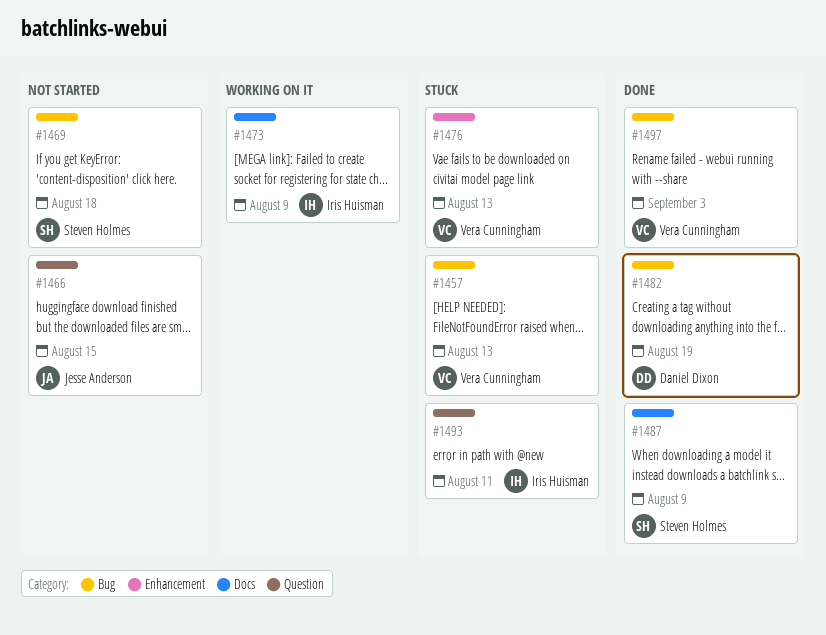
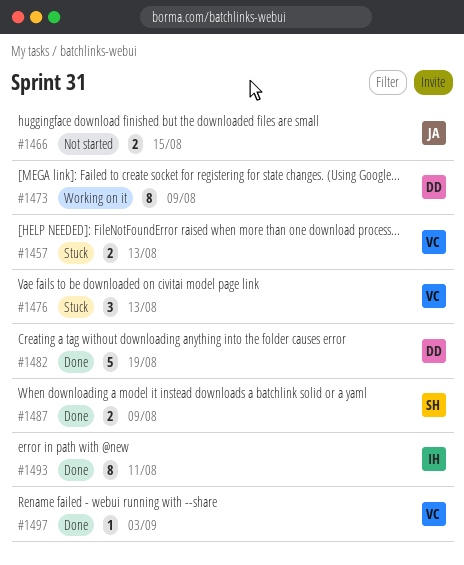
#1469: present -> none
#1473, owner: Iris Huisman -> Daniel Dixon
#1493, status: Stuck -> Done

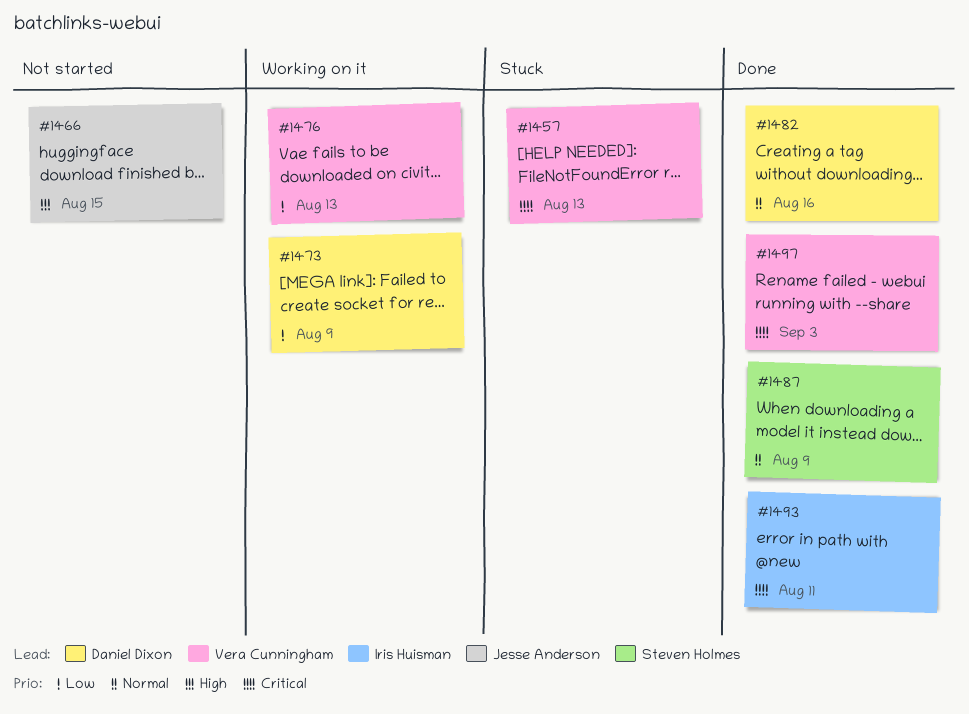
#1476, status: Stuck -> Working on it
#1482, due: Aug 19 -> Aug 16

